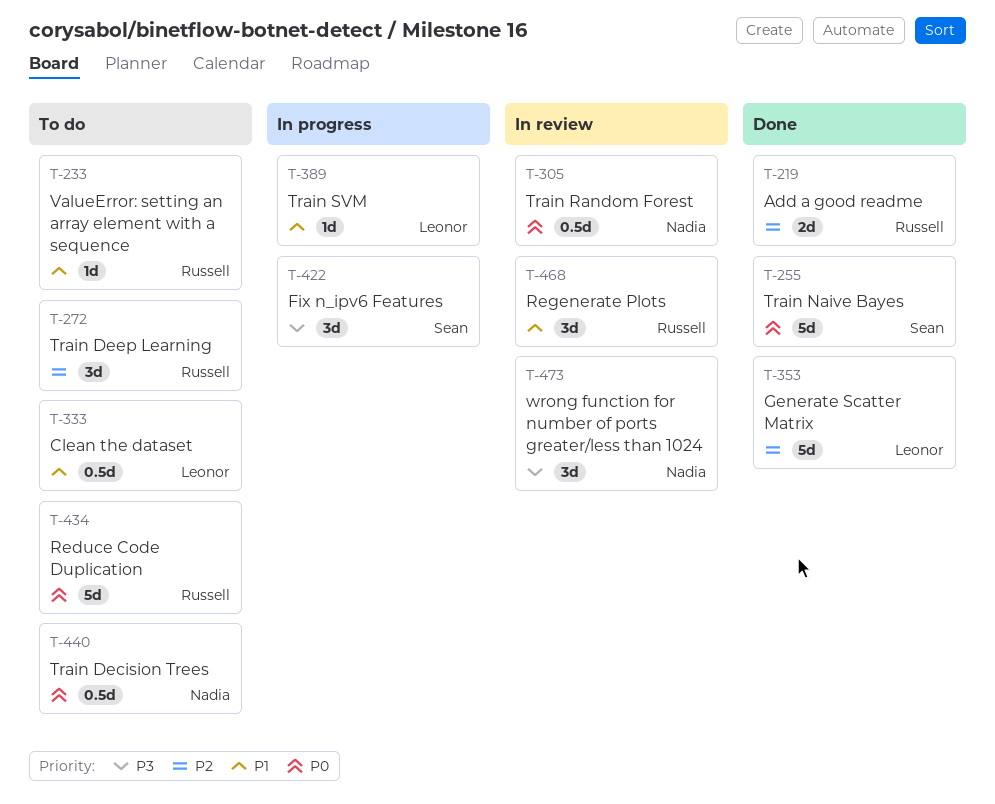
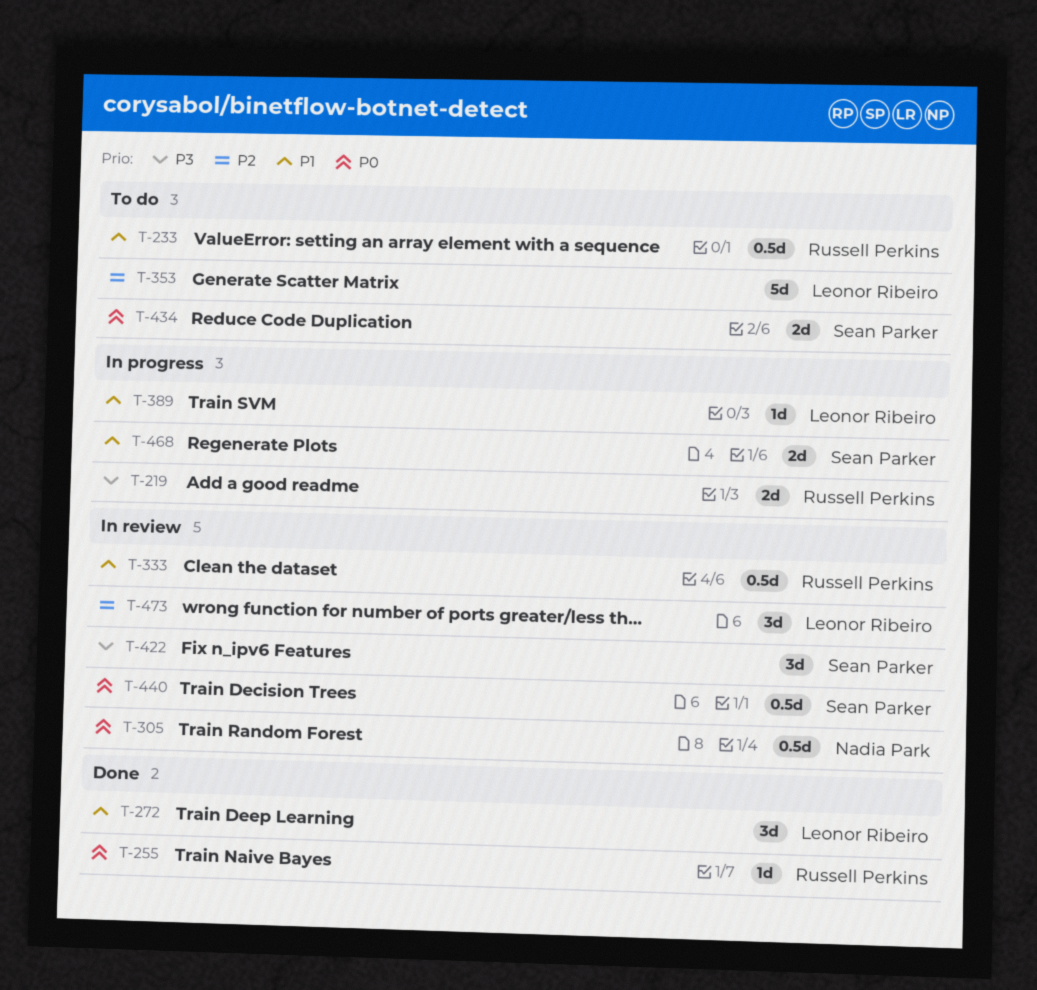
T-219, status: Done -> In progress
T-219, priority: P2 -> P3
T-233, estimate: 1d -> 0.5d
T-255, owner: Sean Parker -> Russell Perkins
T-255, estimate: 5d -> 1d
T-272, status: To do -> Done
T-272, owner: Russell Perkins -> Leonor Ribeiro
T-272, priority: P2 -> P1
T-333, status: To do -> In review
T-333, owner: Leonor Ribeiro -> Russell Perkins
T-353, status: Done -> To do
T-422, status: In progress -> In review
T-434, owner: Russell Perkins -> Sean Parker
T-434, estimate: 5d -> 2d
T-440, status: To do -> In review
T-440, owner: Nadia Park -> Sean Parker
T-468, status: In review -> In progress
T-468, owner: Russell Perkins -> Sean Parker
T-468, estimate: 3d -> 2d
T-473, owner: Nadia Park -> Leonor Ribeiro
T-473, priority: P3 -> P2

